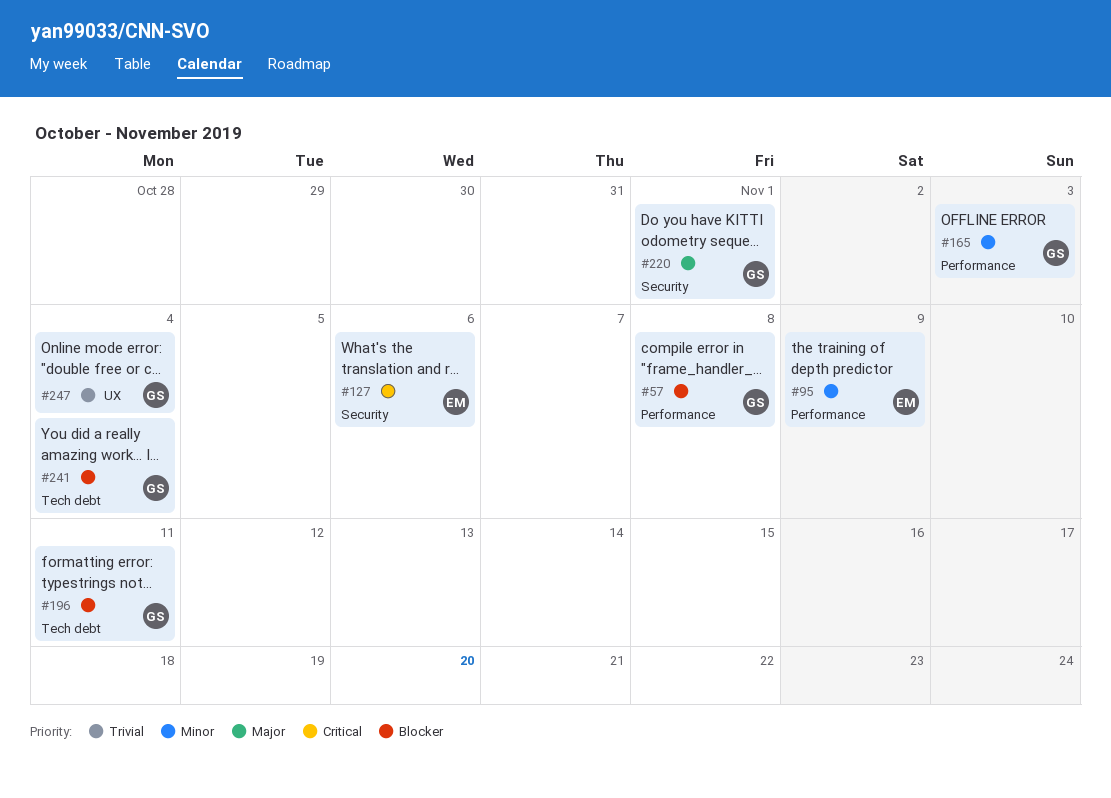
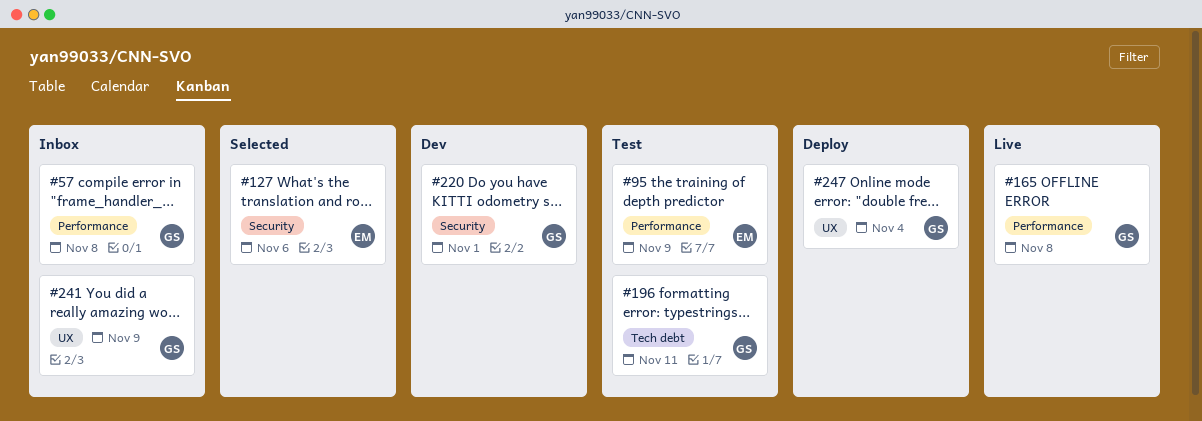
#165, due: Nov 3 -> Nov 8
#241, label: Tech debt -> UX
#241, due: Nov 4 -> Nov 9

